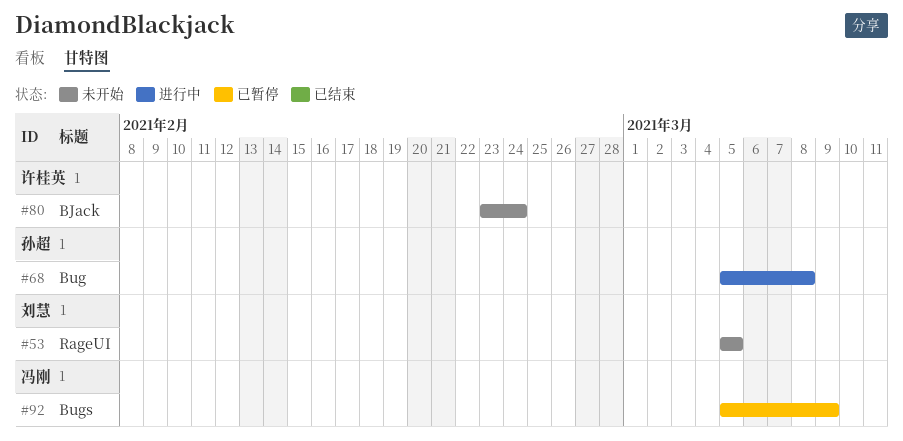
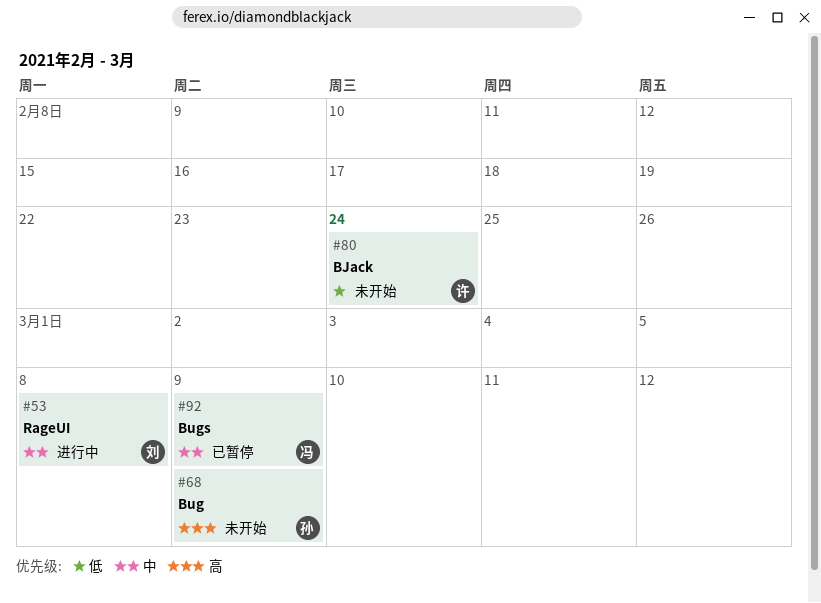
#53, status: 未开始 -> 进行中
#53, due: Mar 5 -> Mar 8
#68, status: 进行中 -> 未开始
#68, due: Mar 8 -> Mar 9

